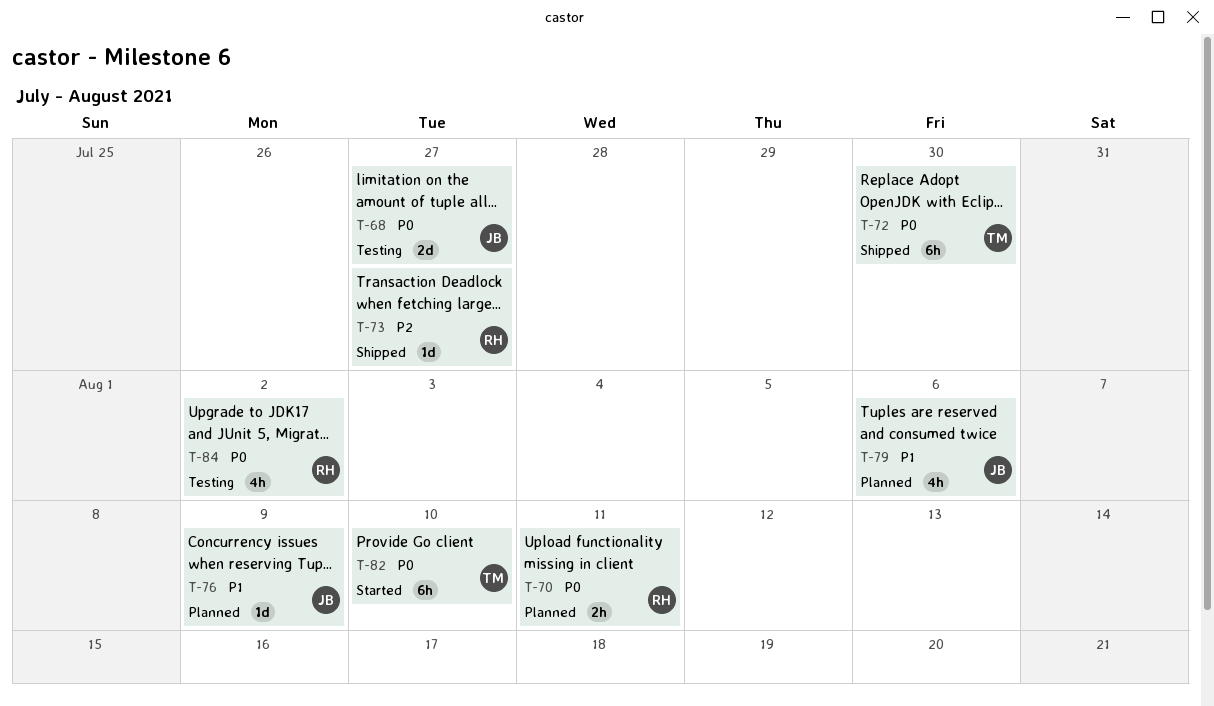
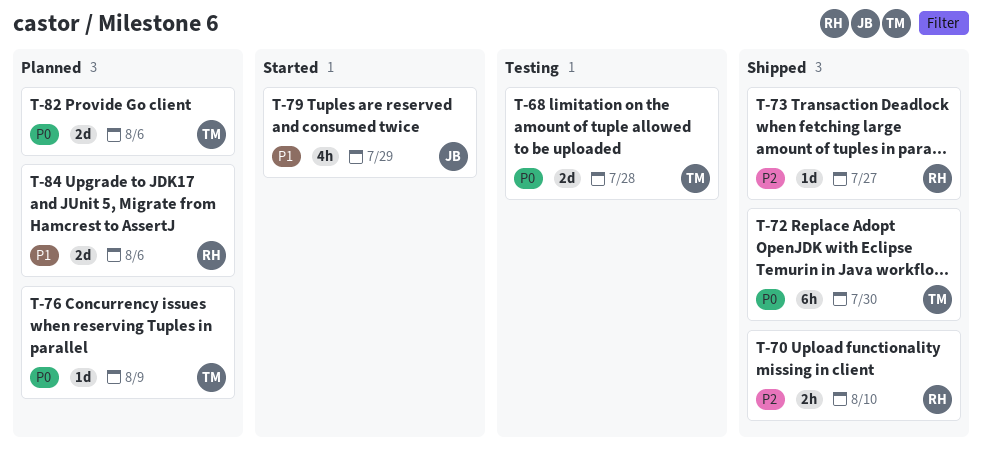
T-68, owner: JB -> TM
T-68, due: Jul 27 -> Jul 28
T-70, status: Planned -> Shipped
T-70, priority: P0 -> P2
T-70, due: Aug 11 -> Aug 10
T-76, owner: JB -> TM
T-76, priority: P1 -> P0
T-79, status: Planned -> Started
T-79, due: Aug 6 -> Jul 29
T-82, status: Started -> Planned
T-82, estimate: 6h -> 2d
T-82, due: Aug 10 -> Aug 6
T-84, status: Testing -> Planned
T-84, priority: P0 -> P1
T-84, estimate: 4h -> 2d
T-84, due: Aug 2 -> Aug 6

